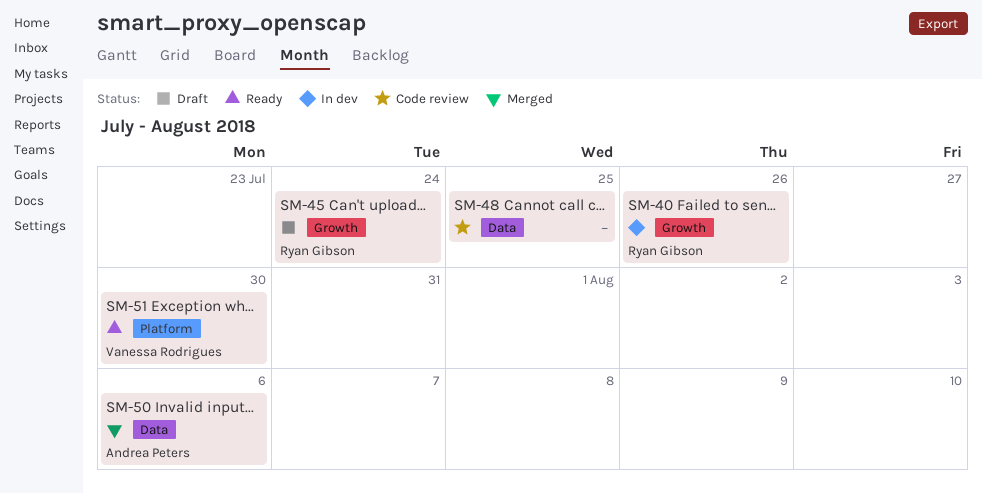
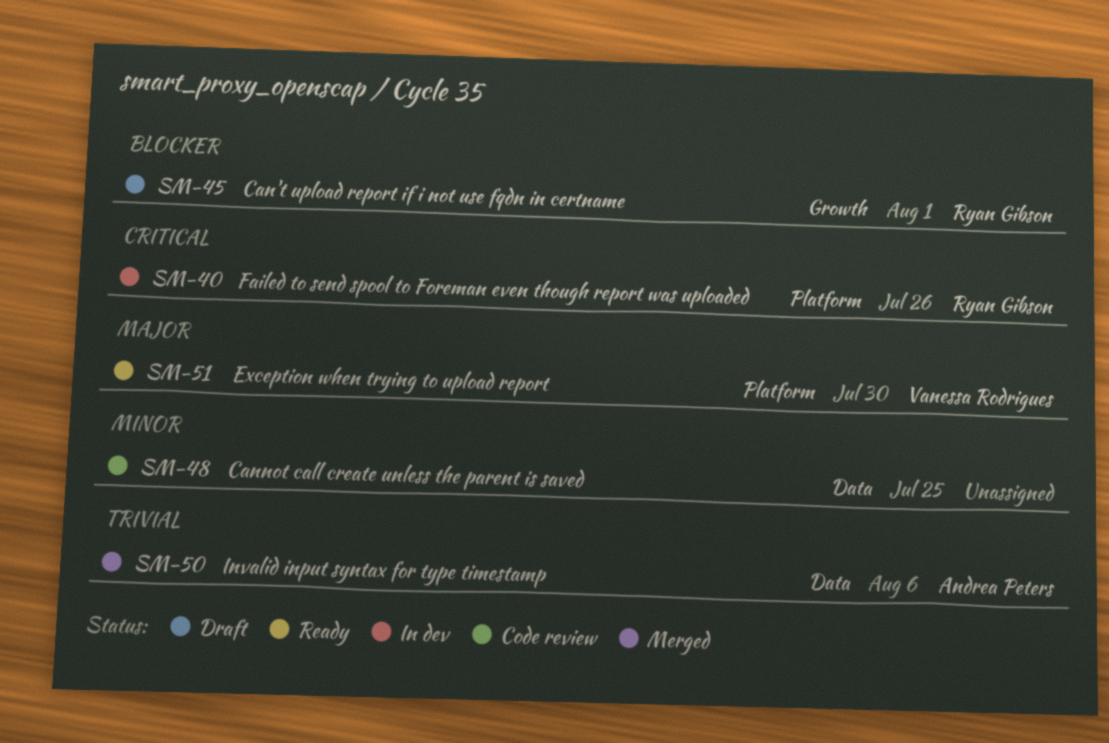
SM-40, label: Growth -> Platform
SM-45, due: Jul 24 -> Aug 1

